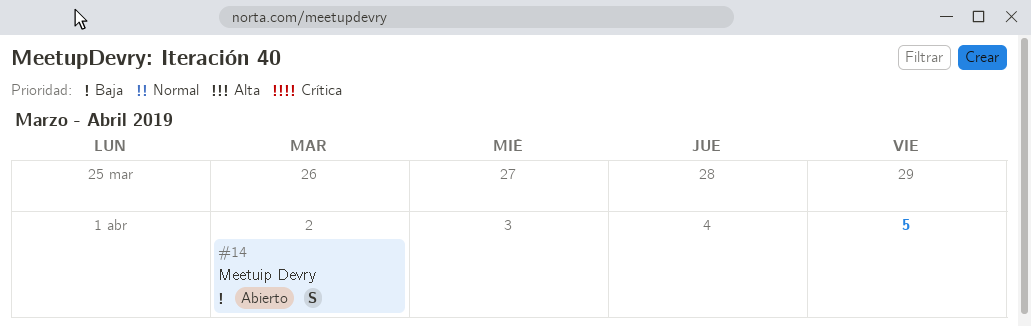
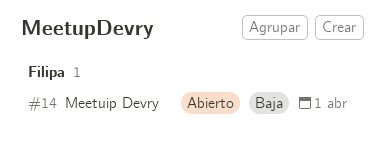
#14, due: Apr 2 -> Apr 1

